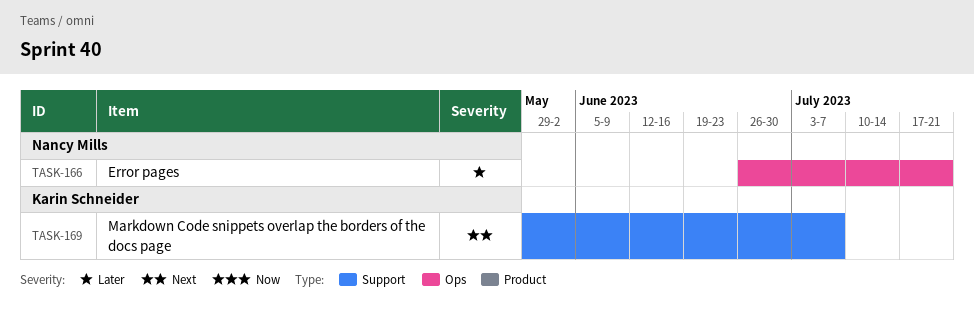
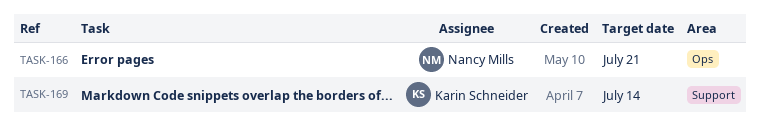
TASK-169, due: Jul 7 -> Jul 14

